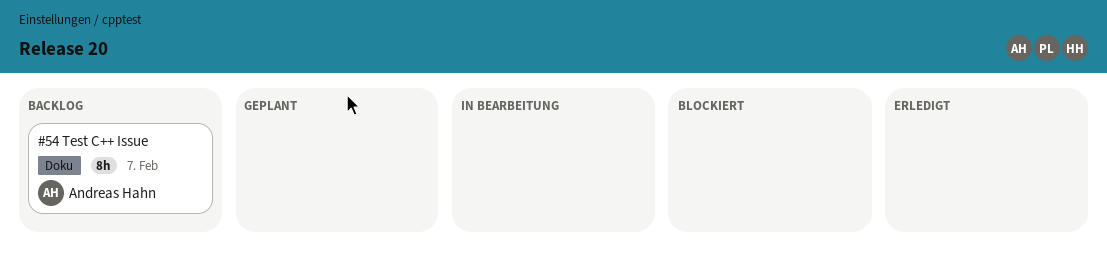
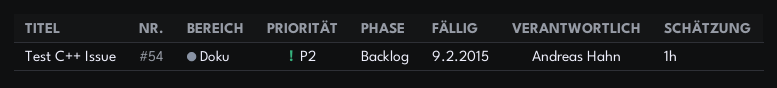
#54, estimate: 8h -> 1h
#54, due: Feb 7 -> Feb 9

